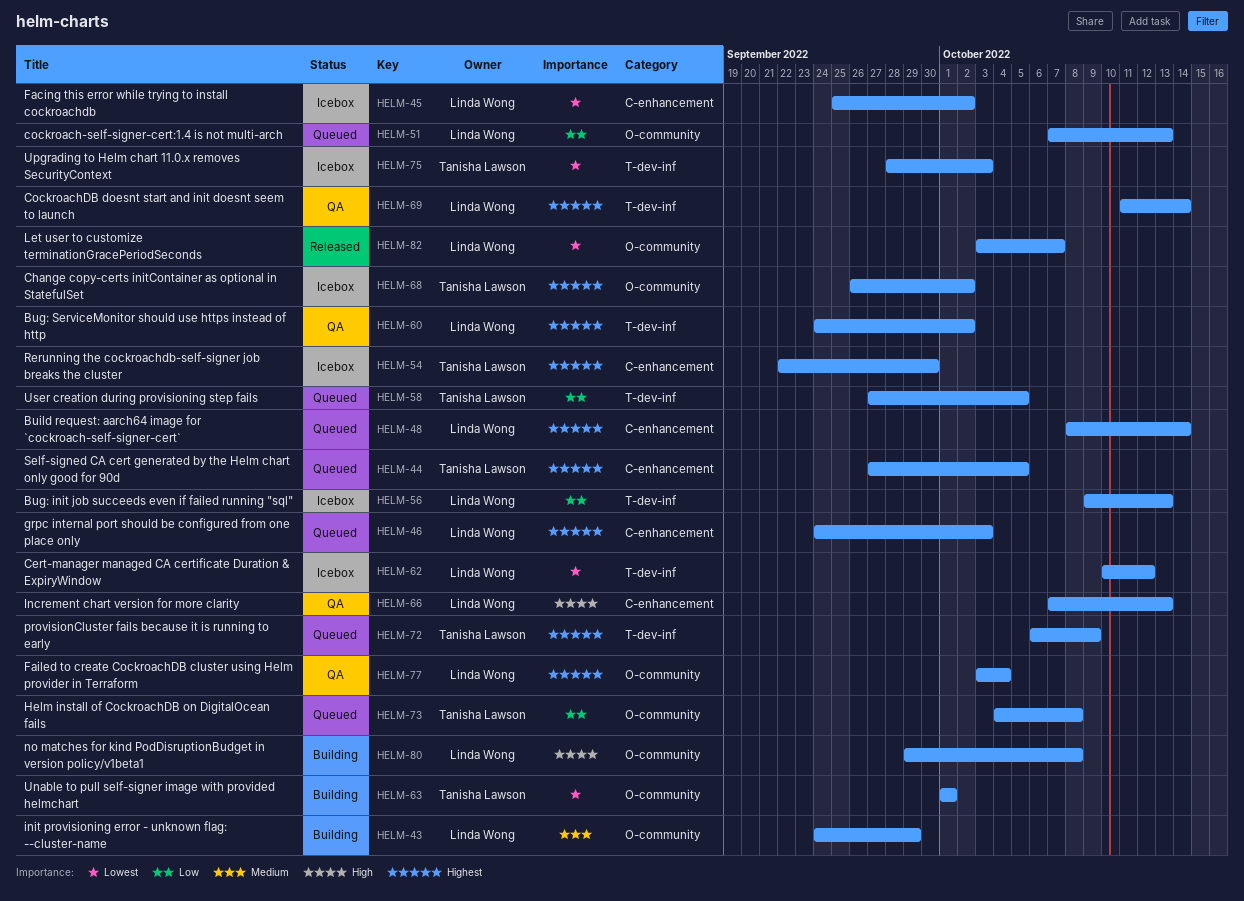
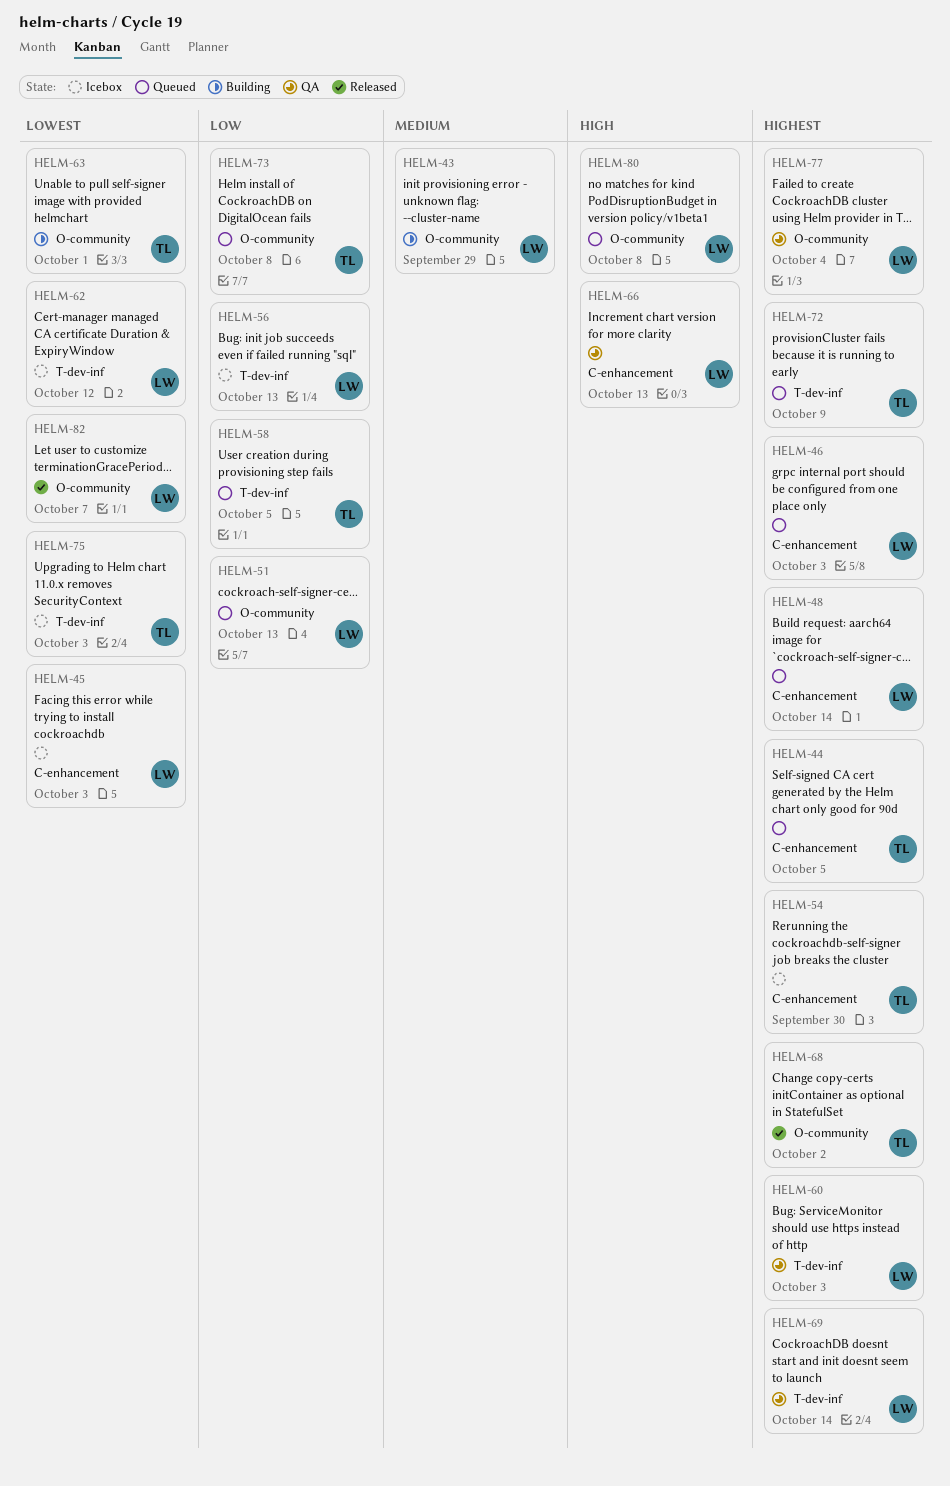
HELM-45, due: Oct 2 -> Oct 3
HELM-60, due: Oct 2 -> Oct 3
HELM-68, status: Icebox -> Released
HELM-80, status: Building -> Queued

